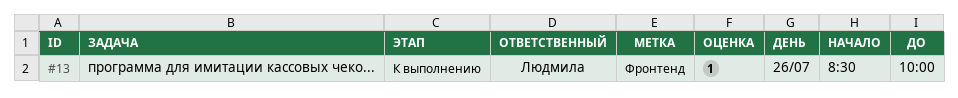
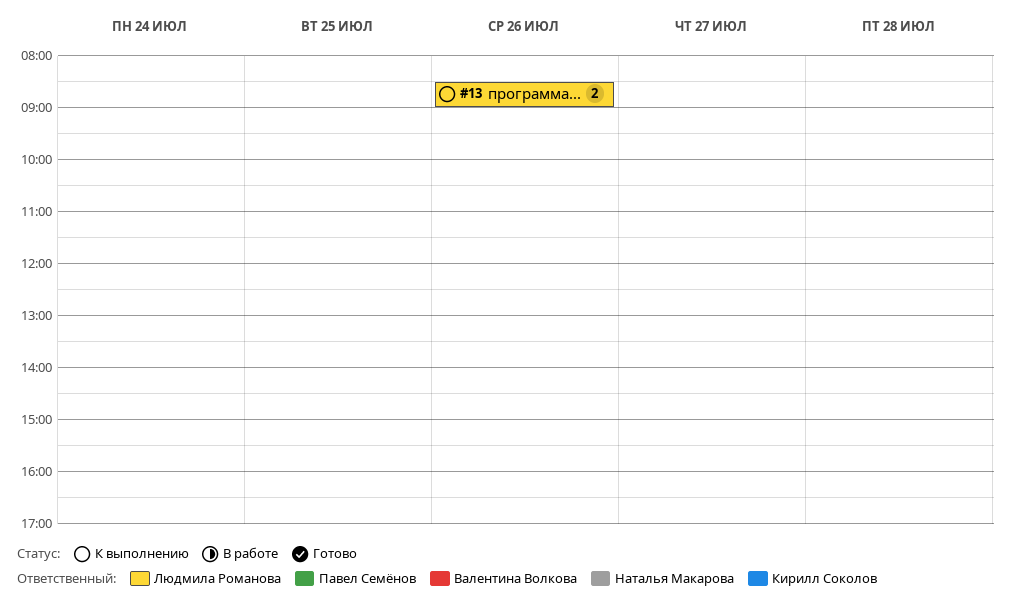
#13, estimate: 1 -> 2
#13, ends: 10:00 -> 09:00

